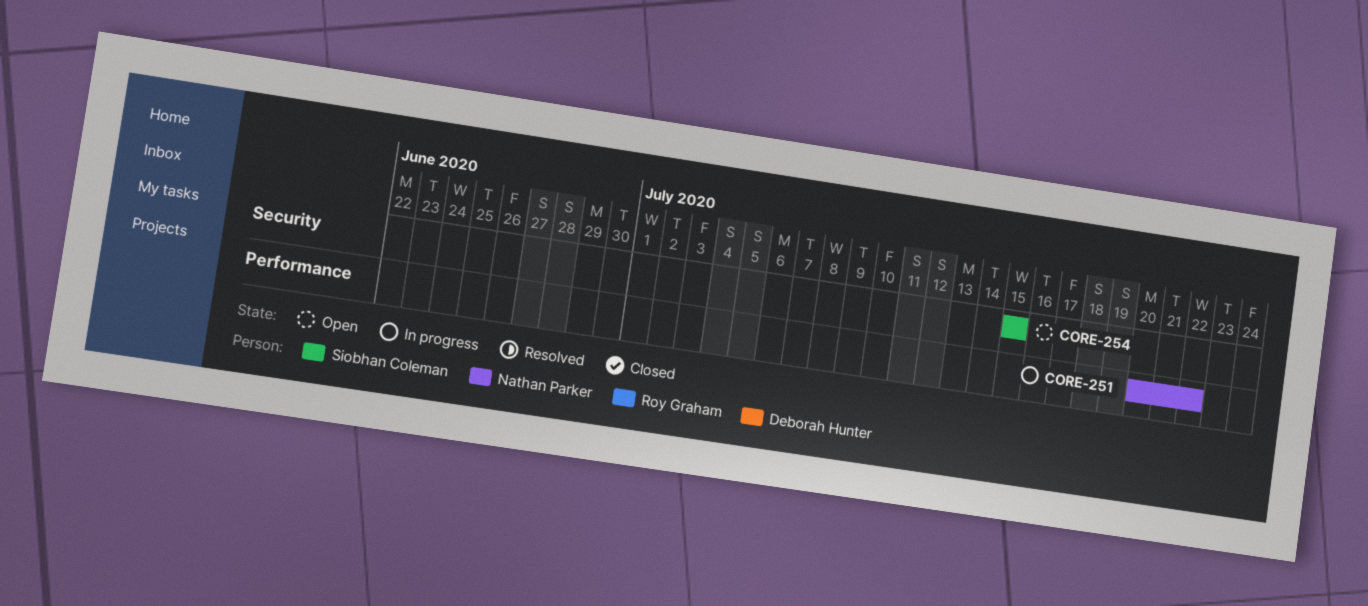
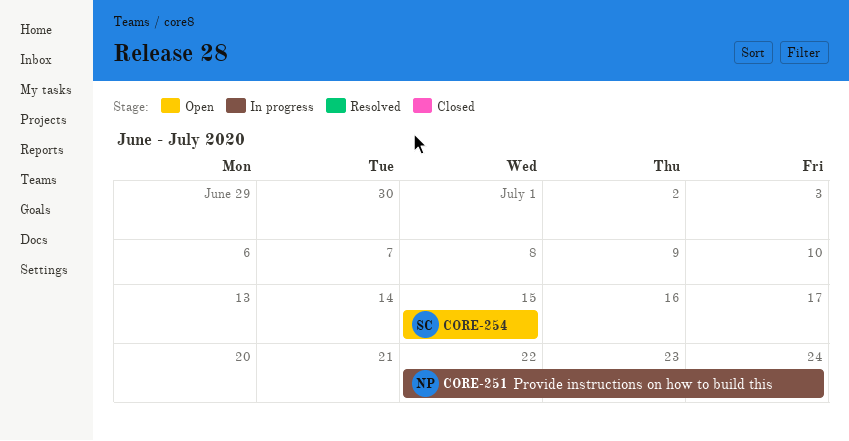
CORE-251, start: Jul 20 -> Jul 22
CORE-251, due: Jul 22 -> Jul 24

